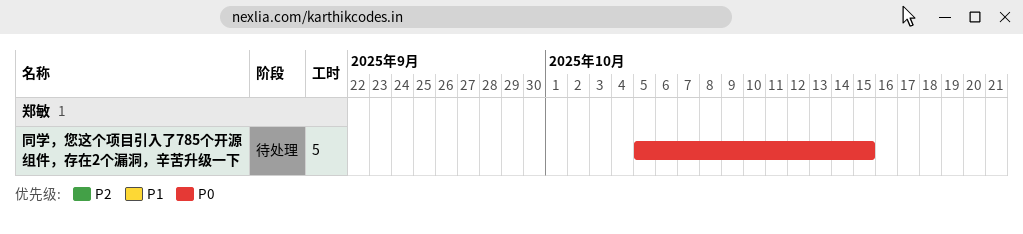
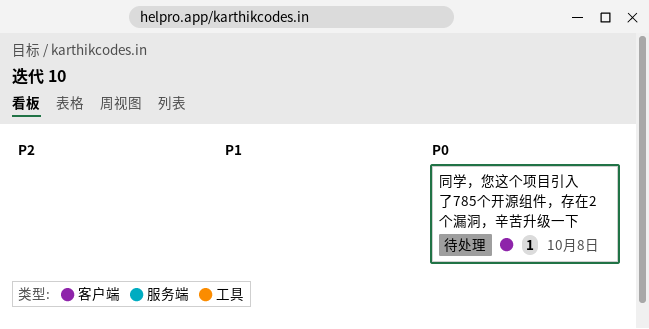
同学，您这个项目引入了785个开源组件，存在2个漏洞，辛苦升级一下, estimate: 5 -> 1
同学，您这个项目引入了785个开源组件，存在2个漏洞，辛苦升级一下, due: Oct 15 -> Oct 8

